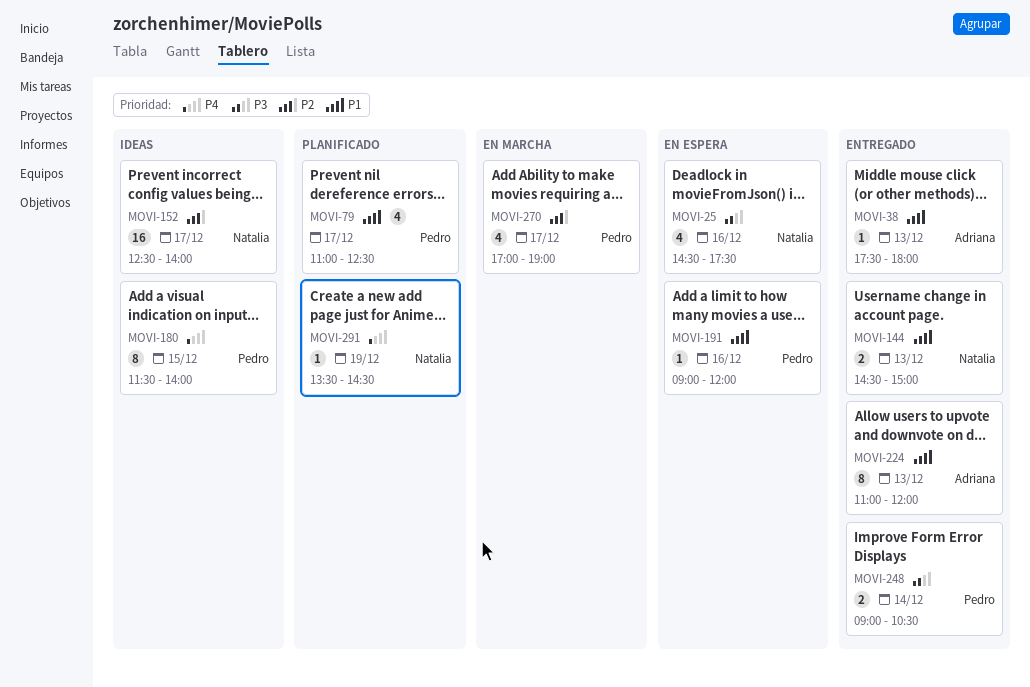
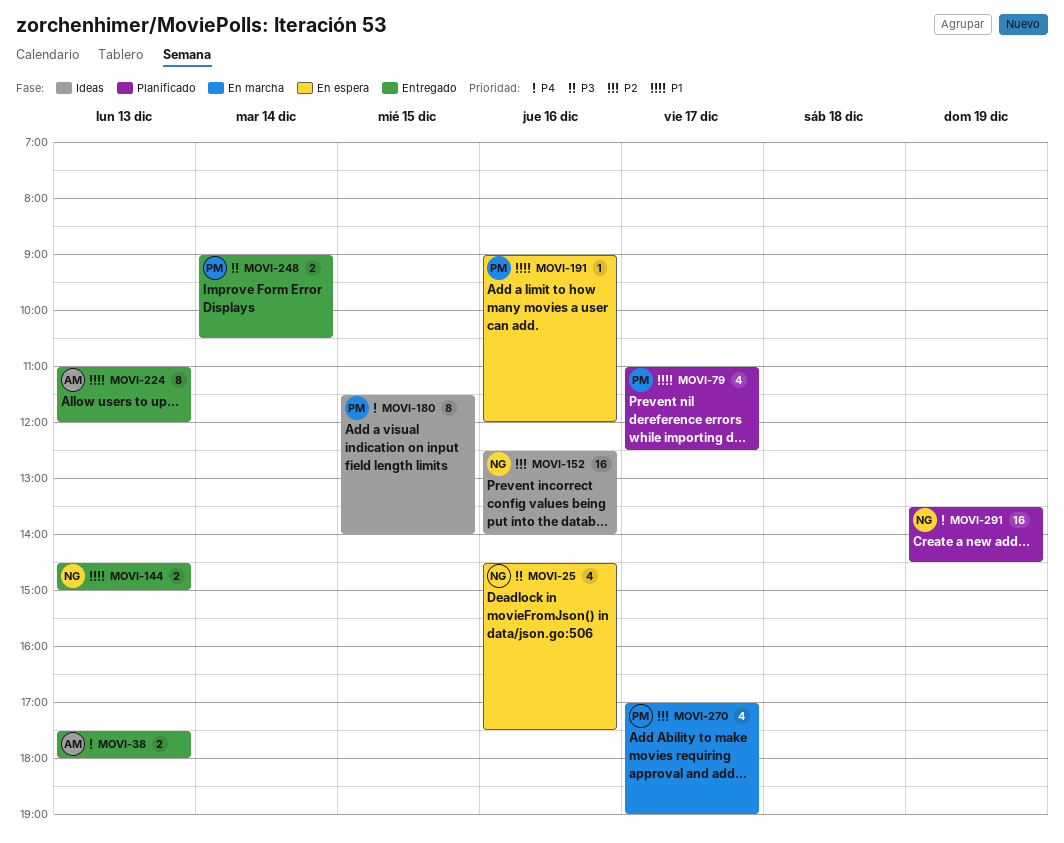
MOVI-38, priority: P1 -> P4
MOVI-38, estimate: 1 -> 2
MOVI-152, day: Dec 17 -> Dec 16
MOVI-291, estimate: 1 -> 16

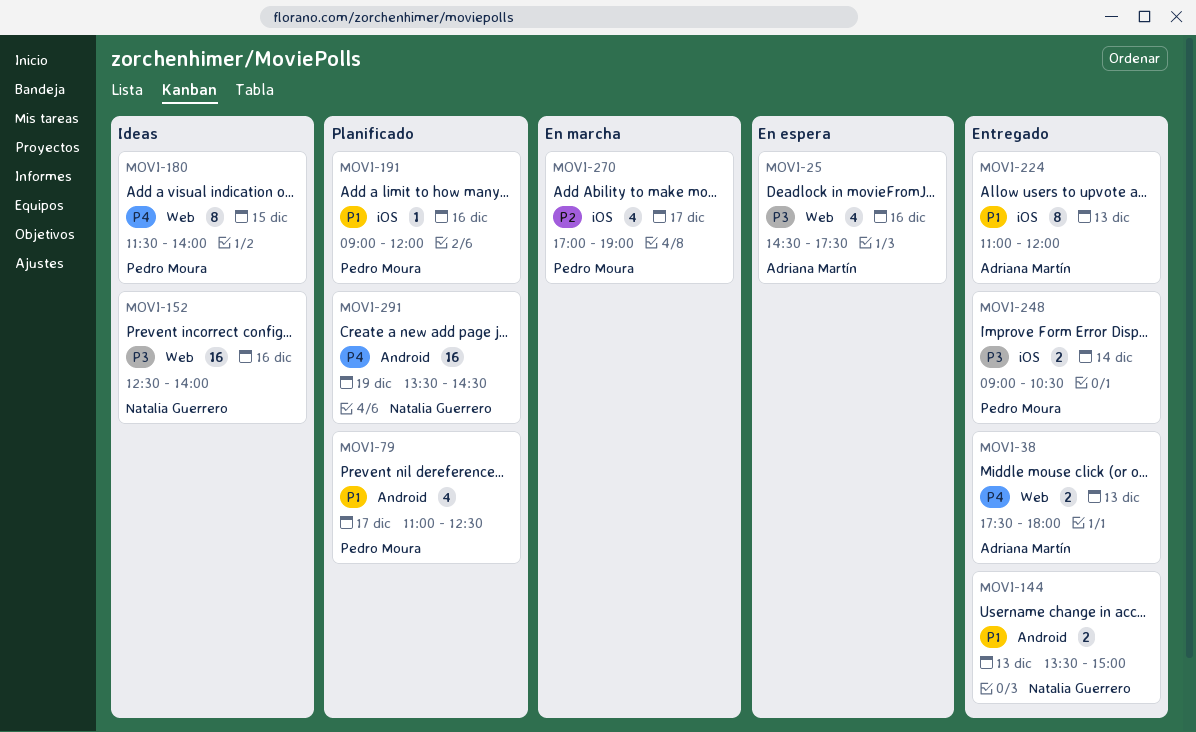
MOVI-25, owner: Natalia Guerrero -> Adriana Martín
MOVI-144, begins: 14:30 -> 13:30
MOVI-152, priority: P2 -> P3
MOVI-191, status: En espera -> Planificado

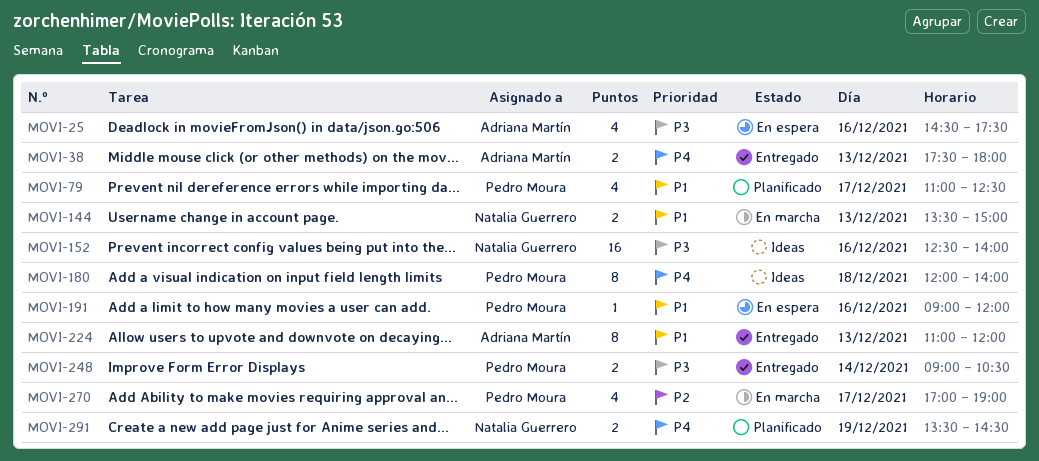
MOVI-144, status: Entregado -> En marcha
MOVI-180, day: Dec 15 -> Dec 18
MOVI-180, begins: 11:30 -> 12:00
MOVI-191, status: Planificado -> En espera
MOVI-291, estimate: 16 -> 2

